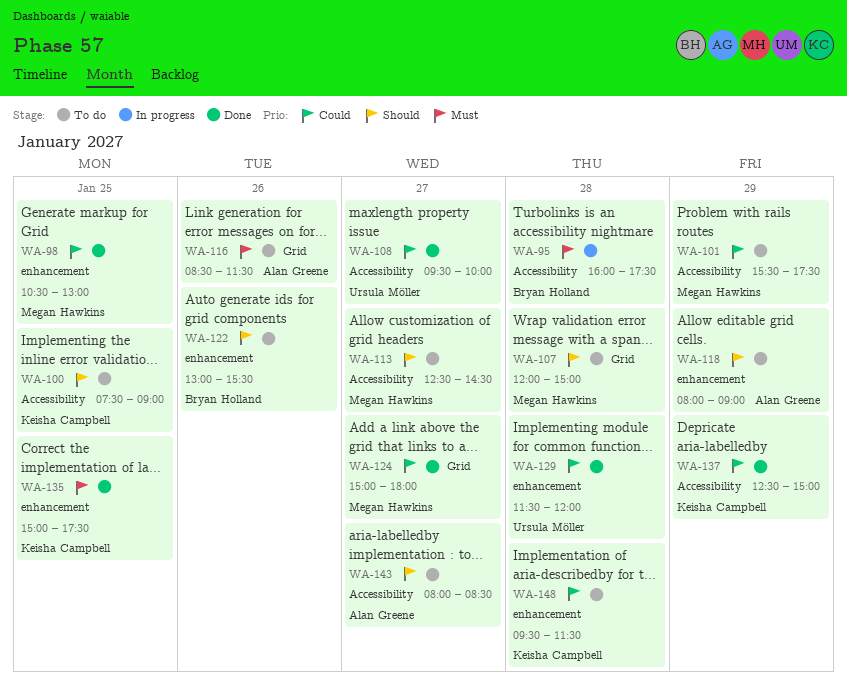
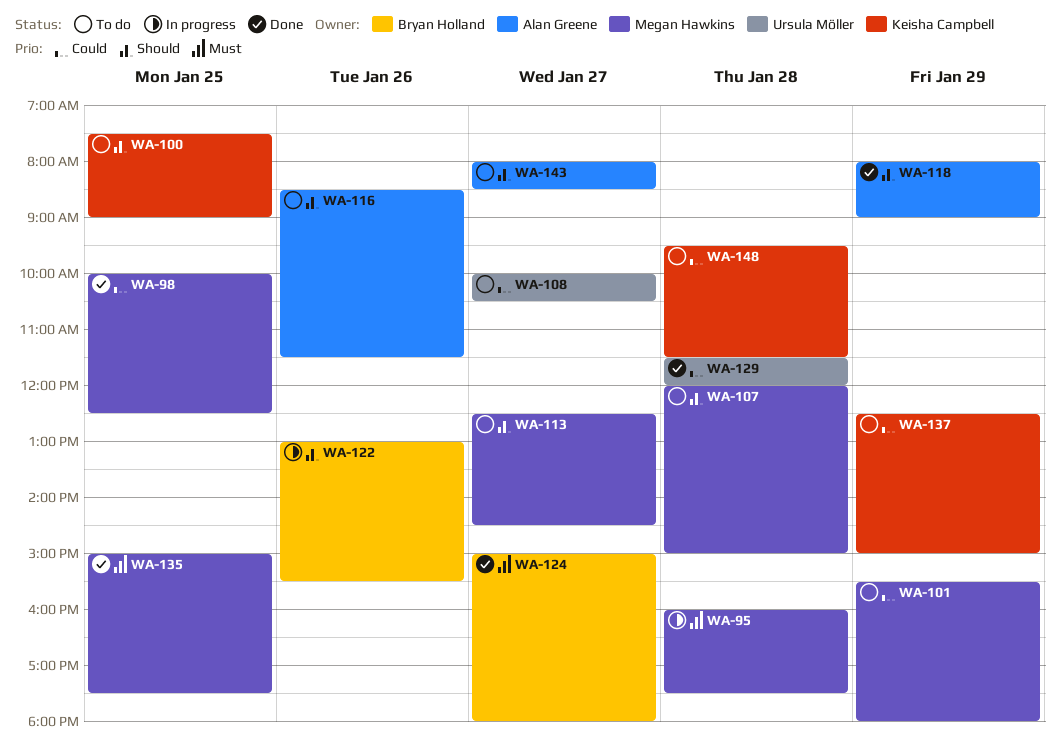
WA-95, owner: Bryan Holland -> Megan Hawkins
WA-98, begins: 10:30 -> 10:00
WA-98, ends: 13:00 -> 12:30
WA-101, ends: 17:30 -> 18:00
WA-108, status: Done -> To do
WA-108, begins: 09:30 -> 10:00
WA-108, ends: 10:00 -> 10:30
WA-116, priority: Must -> Should
WA-118, status: To do -> Done
WA-122, status: To do -> In progress
WA-124, owner: Megan Hawkins -> Bryan Holland
WA-124, priority: Could -> Must
WA-135, owner: Keisha Campbell -> Megan Hawkins
WA-137, status: Done -> To do

